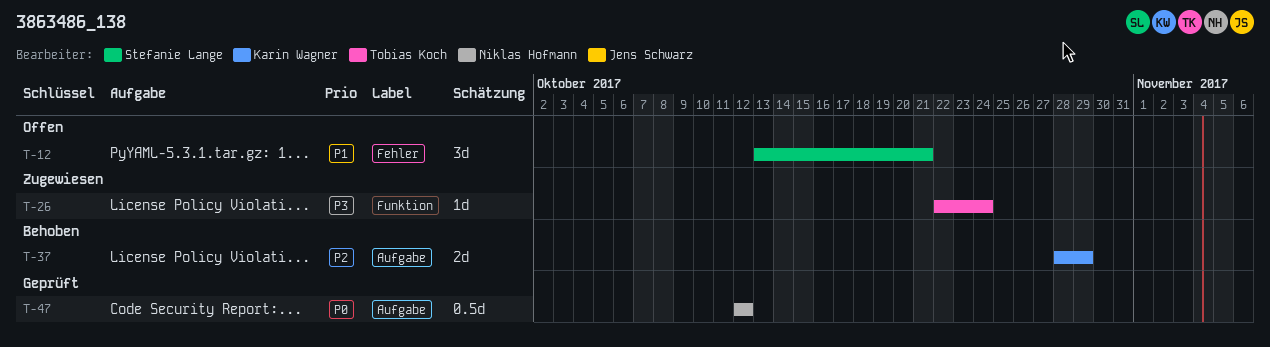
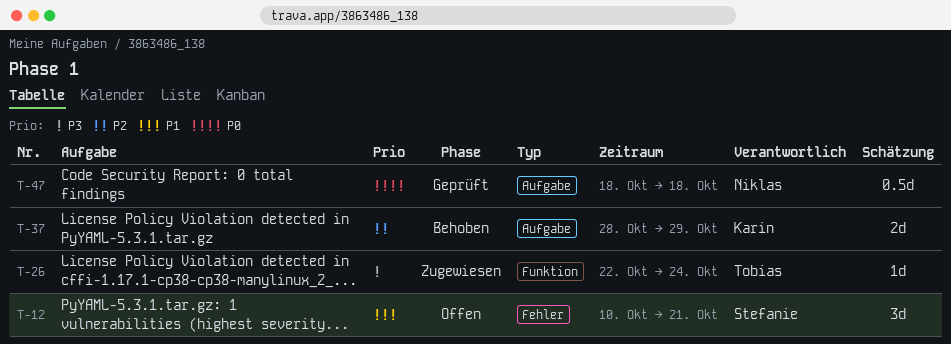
T-12, start: Oct 13 -> Oct 10
T-47, start: Oct 12 -> Oct 18
T-47, due: Oct 12 -> Oct 18

